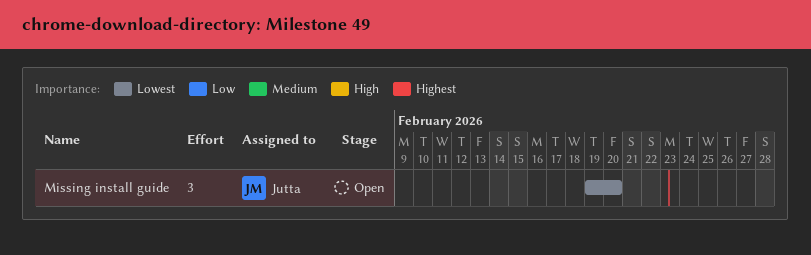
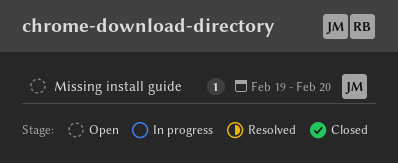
Missing install guide, estimate: 3 -> 1

